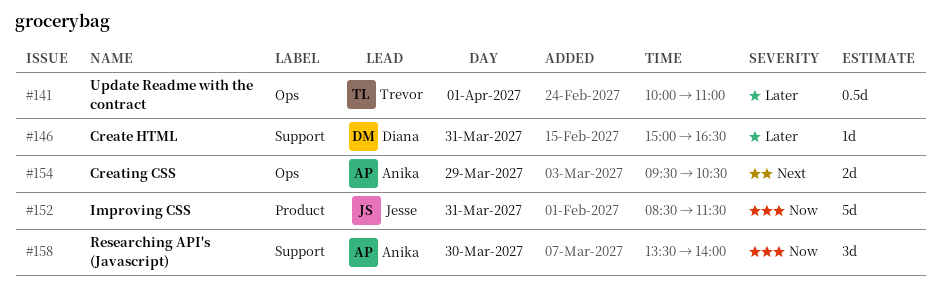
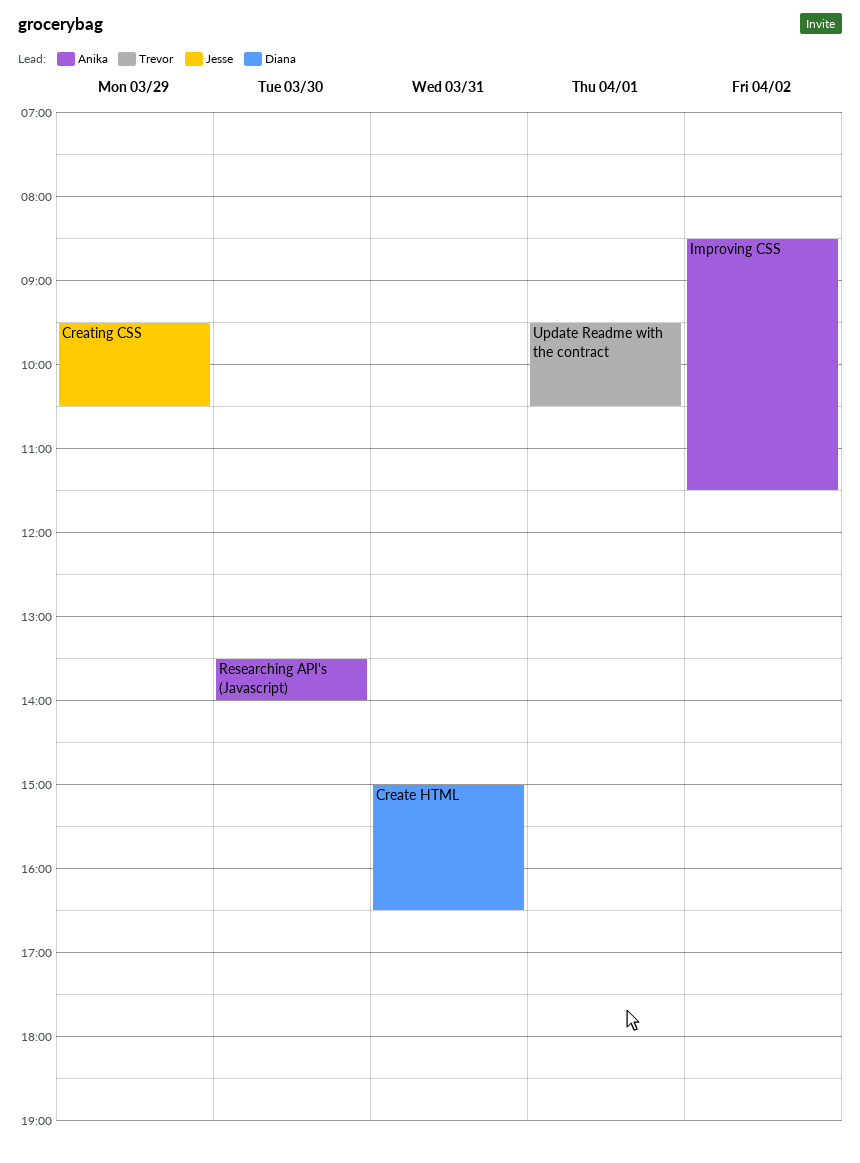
Creating CSS, owner: Anika -> Jesse
Improving CSS, owner: Jesse -> Anika
Improving CSS, day: Mar 31 -> Apr 2
Update Readme with the contract, begins: 10:00 -> 09:30
Update Readme with the contract, ends: 11:00 -> 10:30

